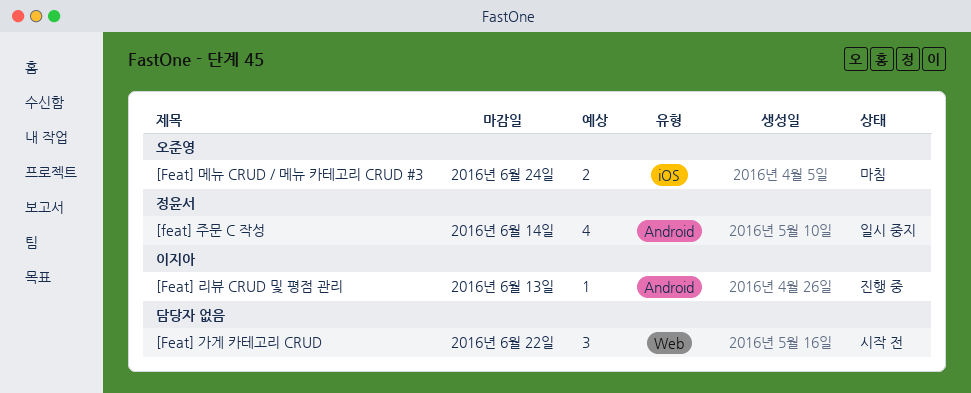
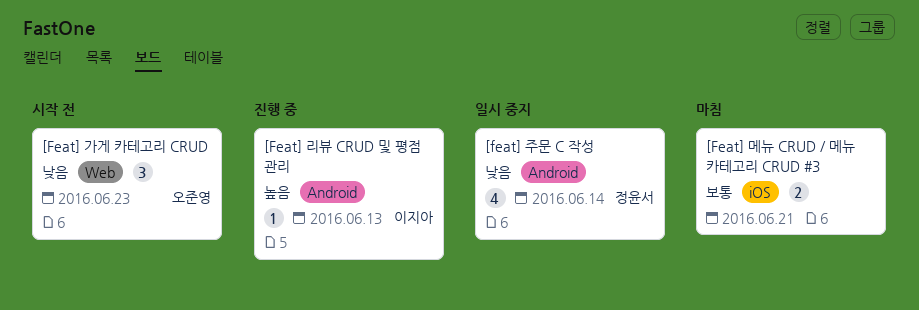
[Feat] 가게 카테고리 CRUD, owner: none -> 오준영
[Feat] 가게 카테고리 CRUD, due: Jun 22 -> Jun 23
[Feat] 메뉴 CRUD / 메뉴 카테고리 CRUD #3, owner: 오준영 -> none
[Feat] 메뉴 CRUD / 메뉴 카테고리 CRUD #3, due: Jun 24 -> Jun 21

